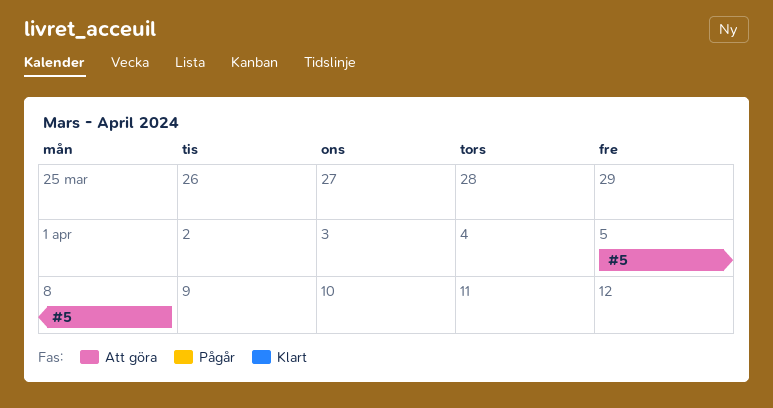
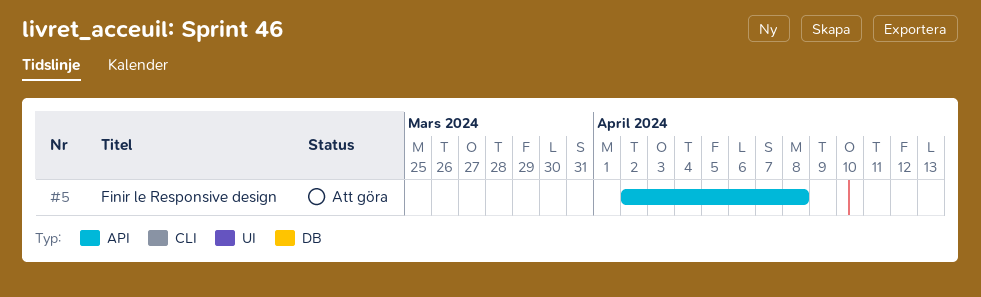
#5, start: Apr 5 -> Apr 2

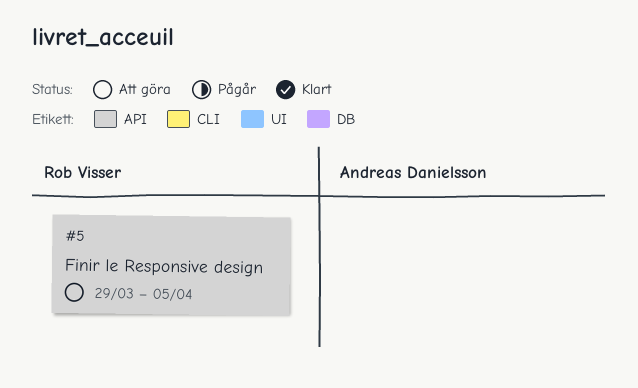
#5, start: Apr 2 -> Mar 29
#5, due: Apr 8 -> Apr 5

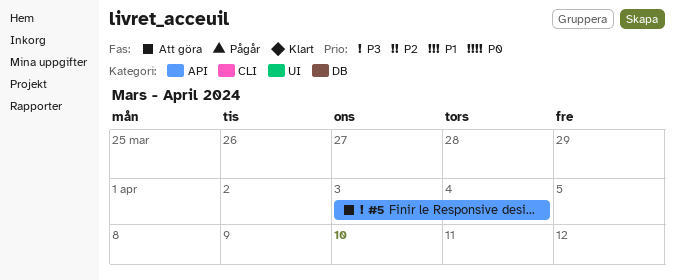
#5, start: Mar 29 -> Apr 3
#5, due: Apr 5 -> Apr 4

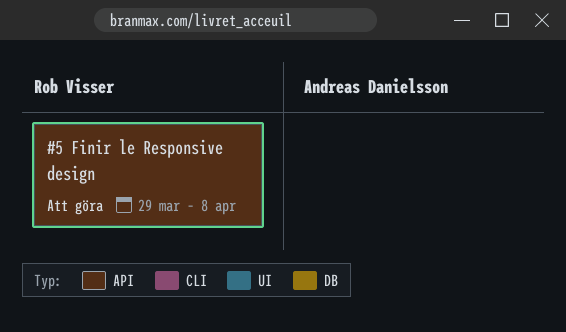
#5, start: Apr 3 -> Mar 29
#5, due: Apr 4 -> Apr 8

